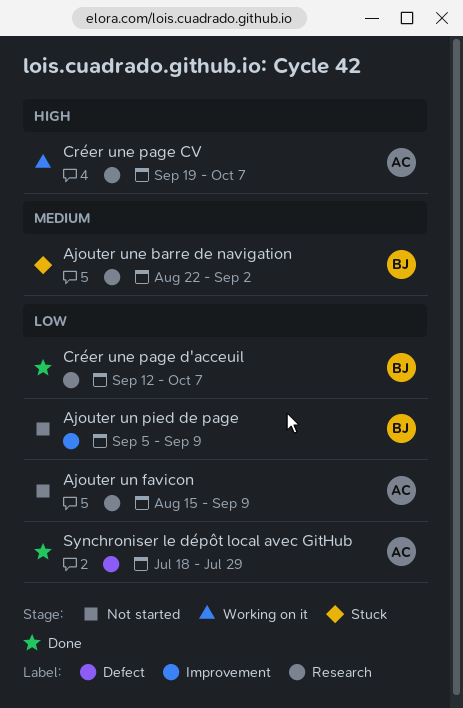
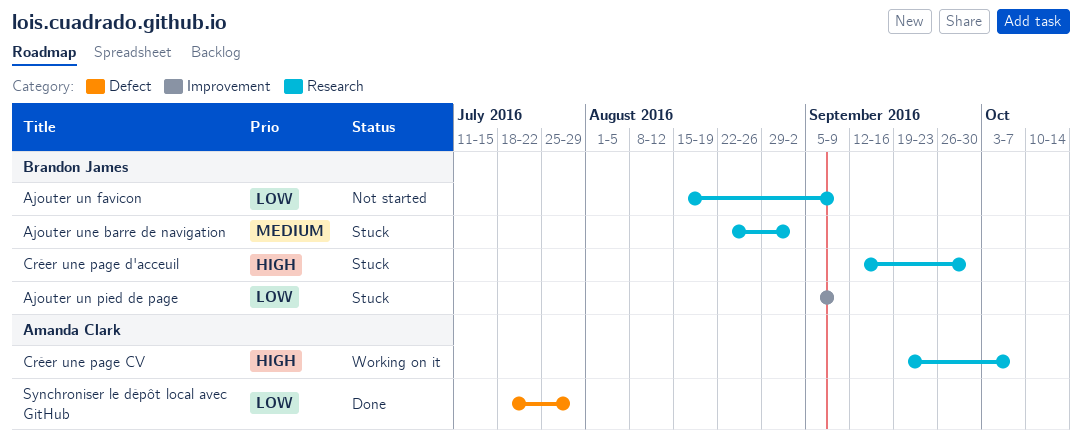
Ajouter un favicon, owner: Amanda Clark -> Brandon James
Ajouter un pied de page, status: Not started -> Stuck
Créer une page d'acceuil, status: Done -> Stuck
Créer une page d'acceuil, priority: Low -> High
Créer une page d'acceuil, due: Oct 7 -> Sep 30

